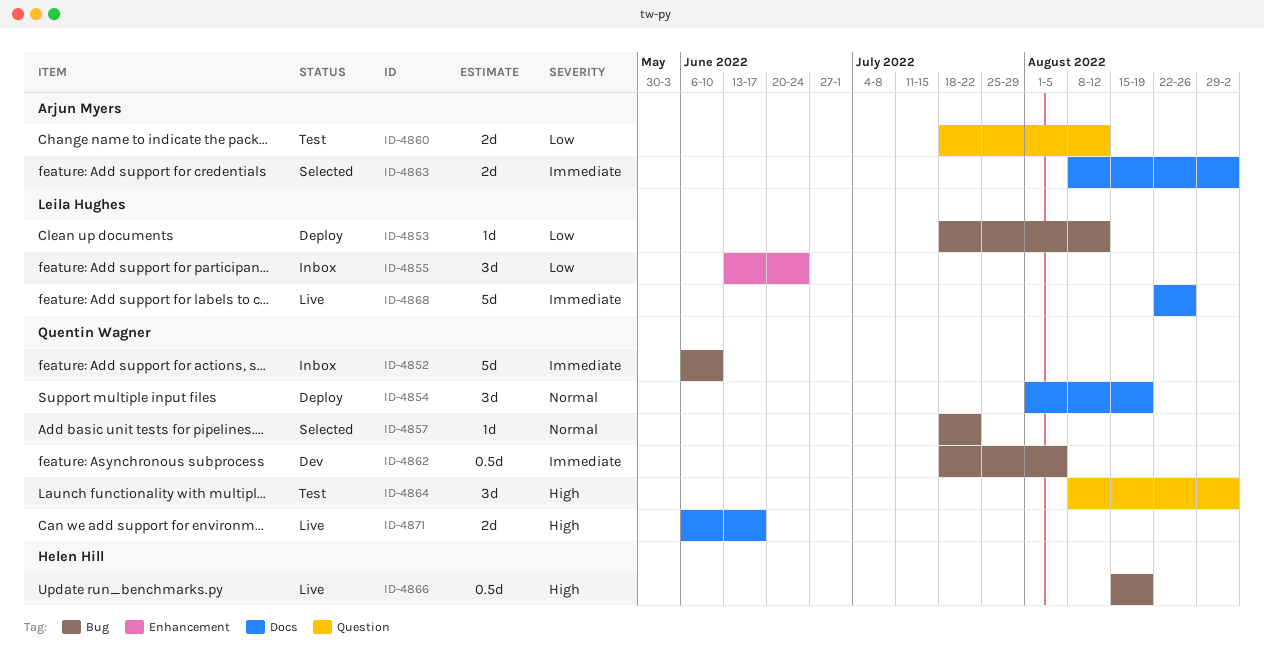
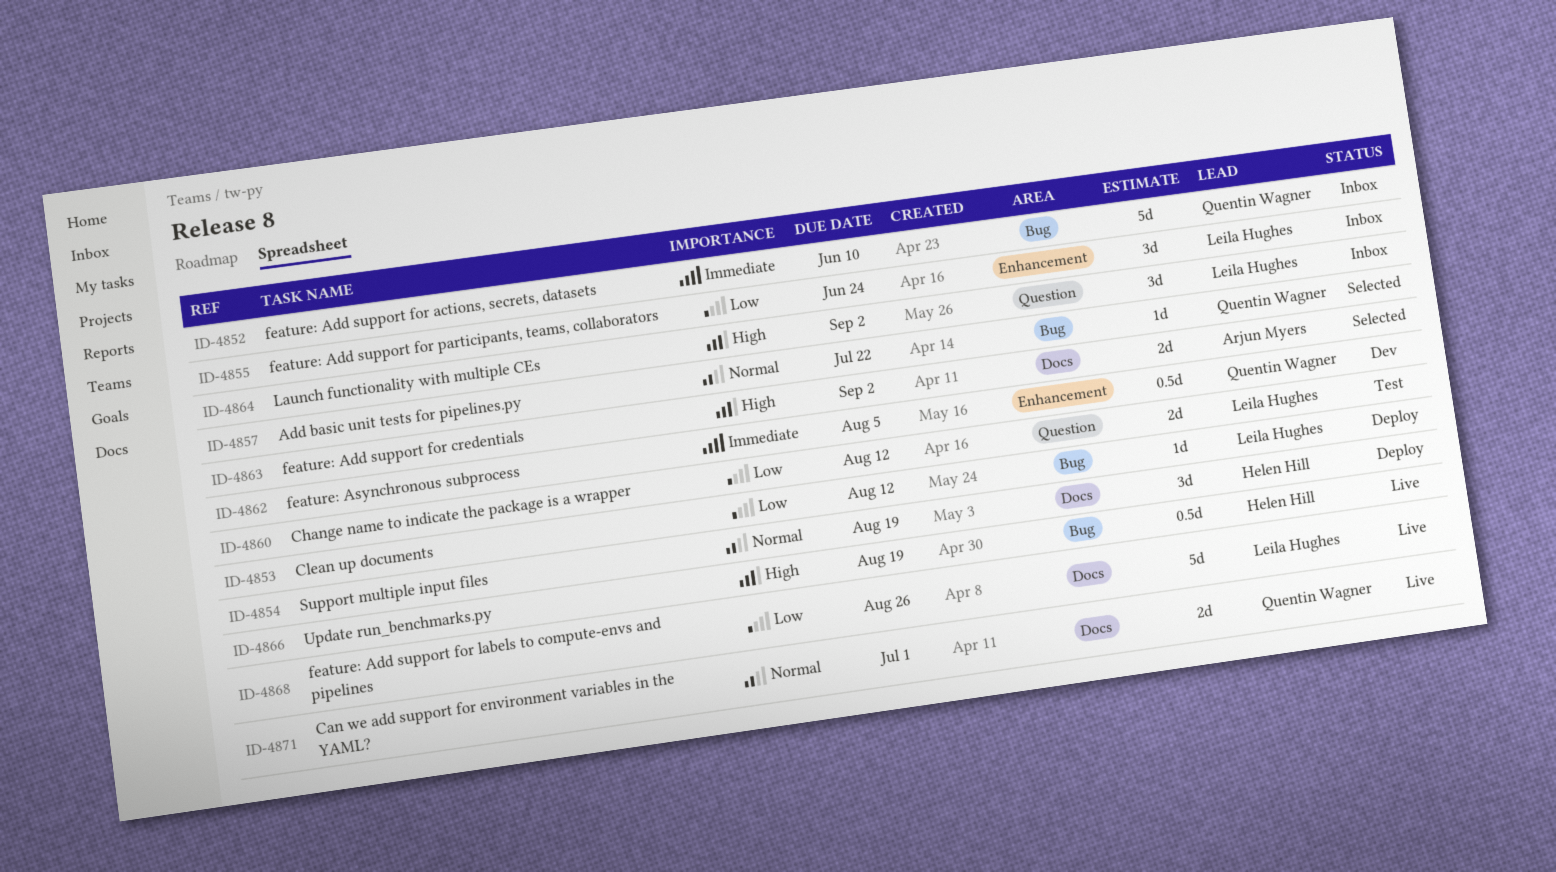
ID-4854, owner: Quentin Wagner -> Helen Hill
ID-4860, owner: Arjun Myers -> Leila Hughes
ID-4862, label: Bug -> Enhancement
ID-4863, priority: Immediate -> High
ID-4864, status: Test -> Inbox
ID-4864, owner: Quentin Wagner -> Leila Hughes
ID-4868, priority: Immediate -> Low
ID-4871, priority: High -> Normal
ID-4871, due: Jun 17 -> Jul 1

